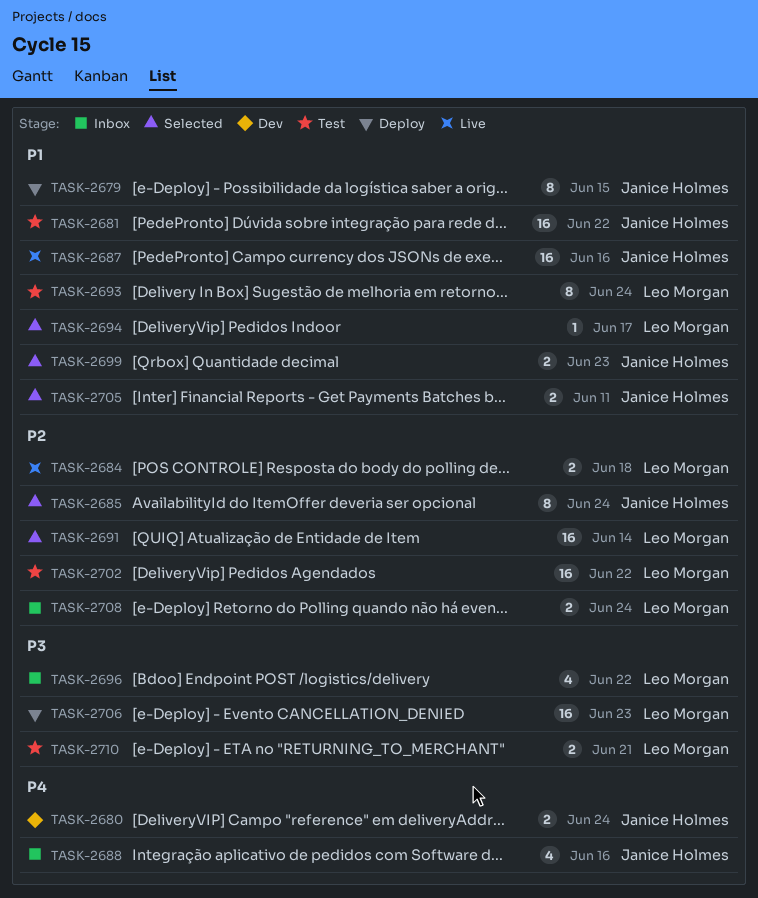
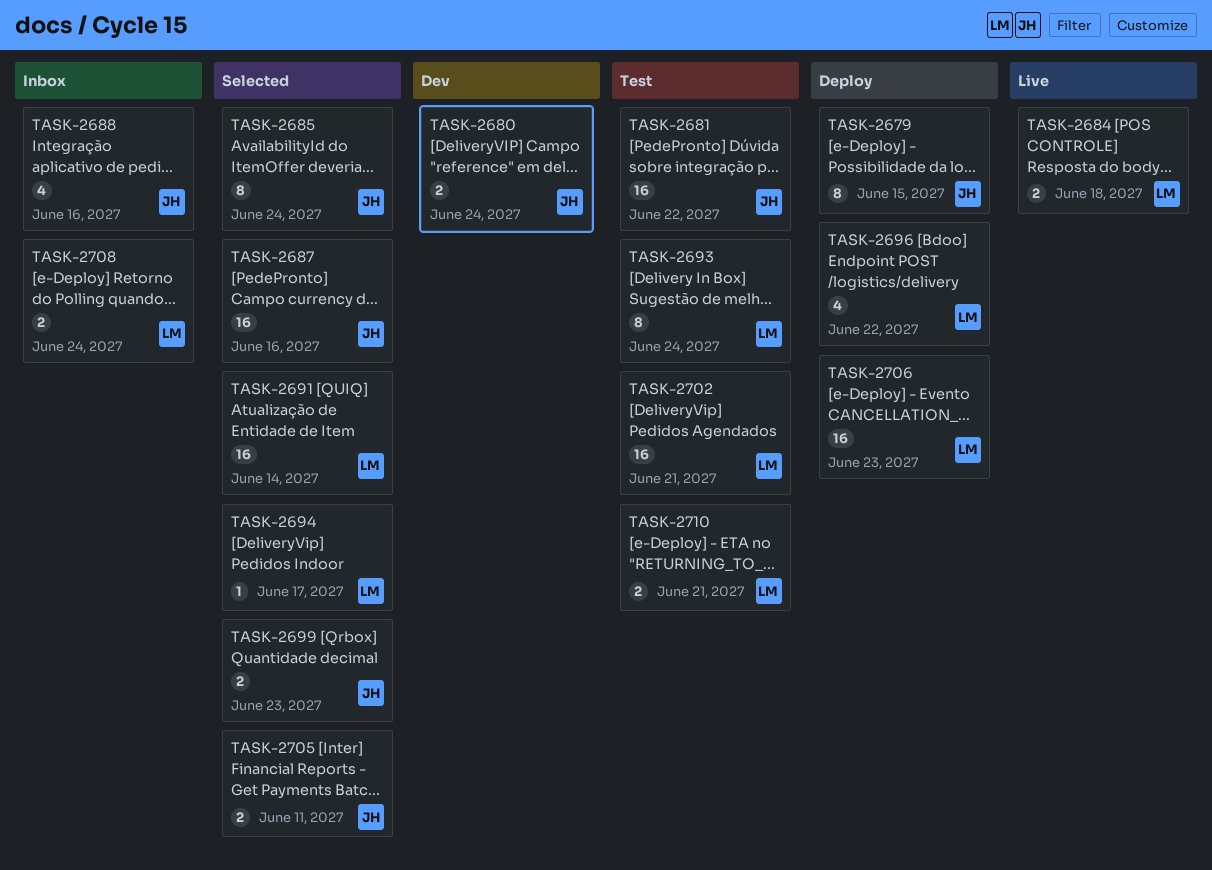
TASK-2687, status: Live -> Selected
TASK-2696, status: Inbox -> Deploy
TASK-2702, due: Jun 22 -> Jun 21

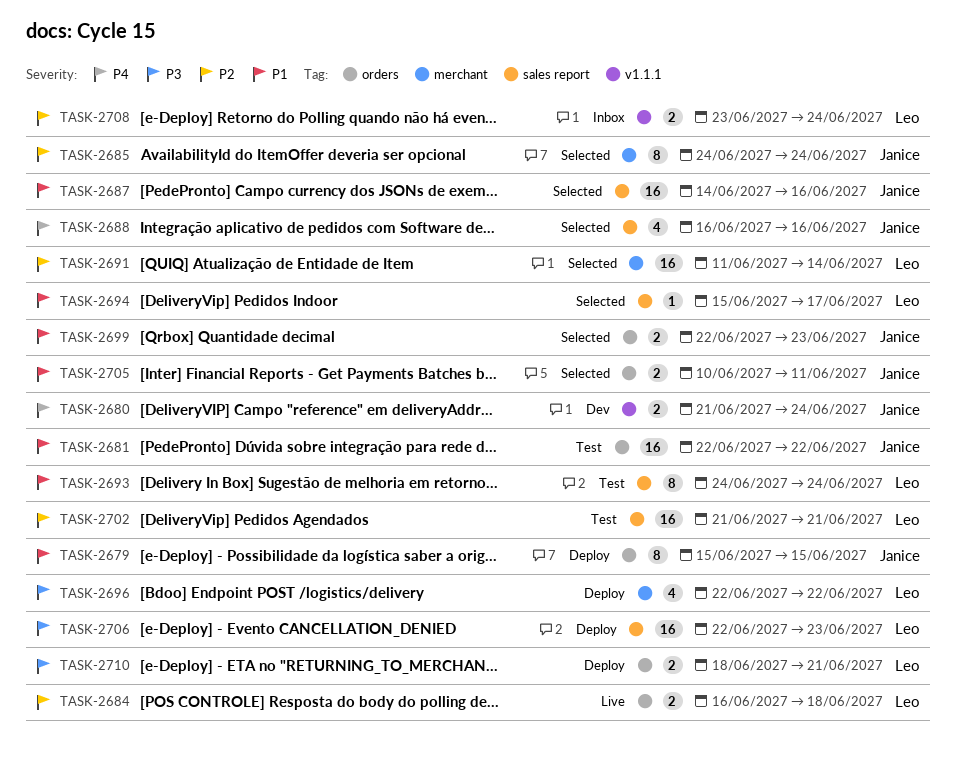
TASK-2688, status: Inbox -> Selected
TASK-2710, status: Test -> Deploy

